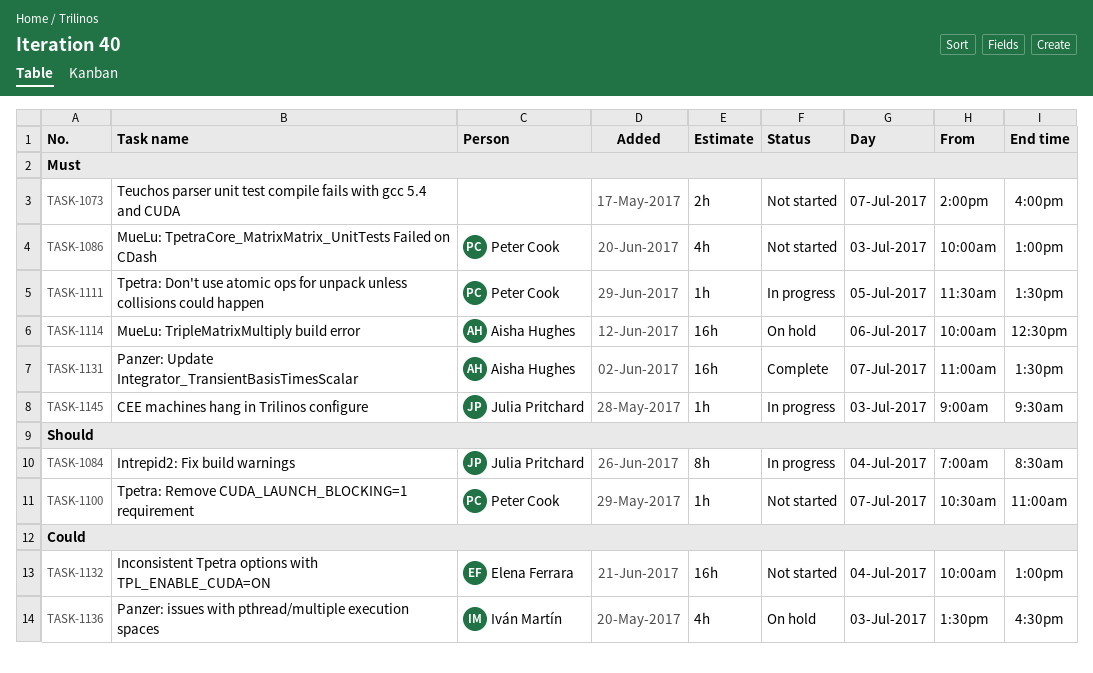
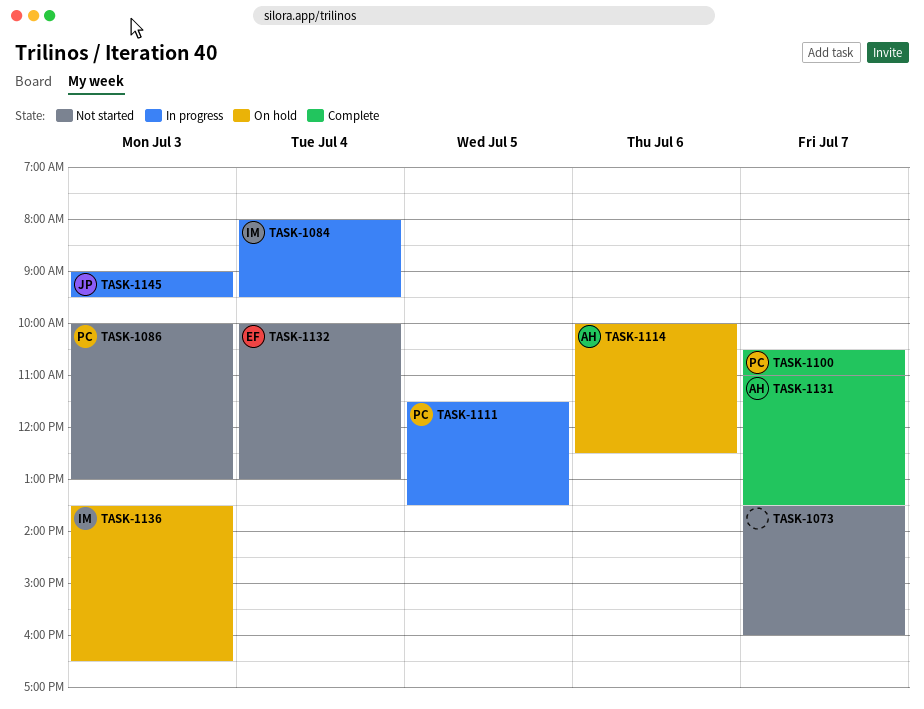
TASK-1073, begins: 14:00 -> 13:30
TASK-1084, owner: Julia Pritchard -> Iván Martín
TASK-1084, begins: 07:00 -> 08:00
TASK-1084, ends: 08:30 -> 09:30
TASK-1100, status: Not started -> Complete

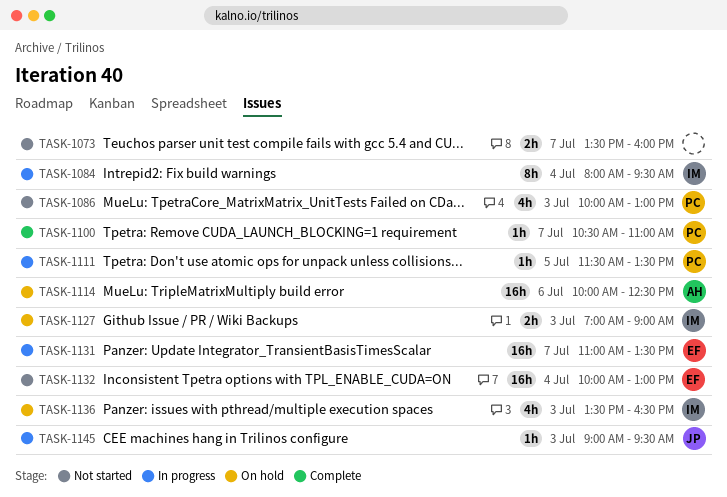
TASK-1127: none -> present
TASK-1131, status: Complete -> In progress
TASK-1131, owner: AH -> EF

